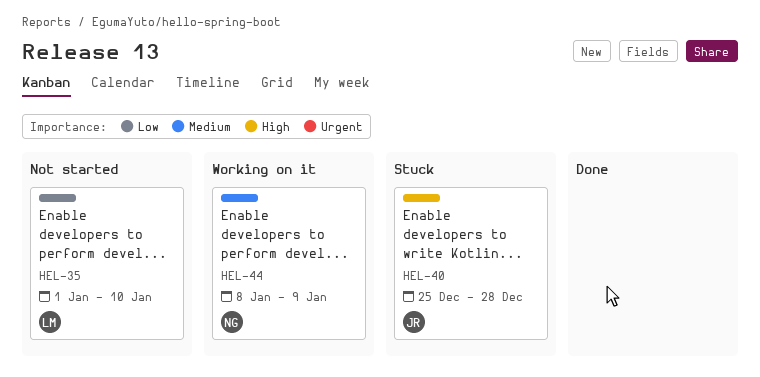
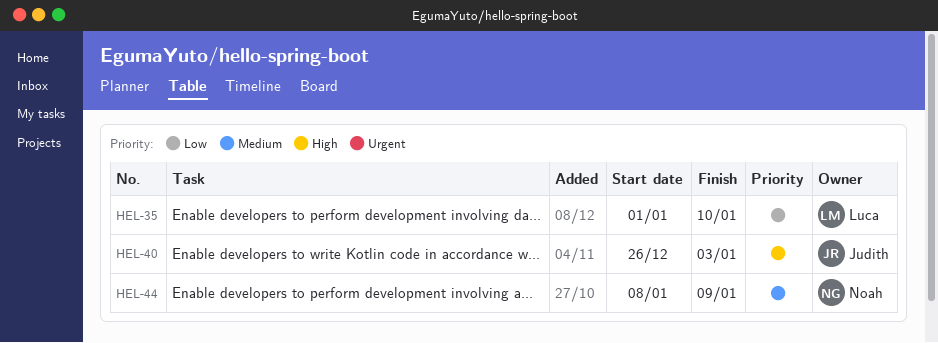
HEL-40, start: Dec 25 -> Dec 26
HEL-40, due: Dec 28 -> Jan 3

